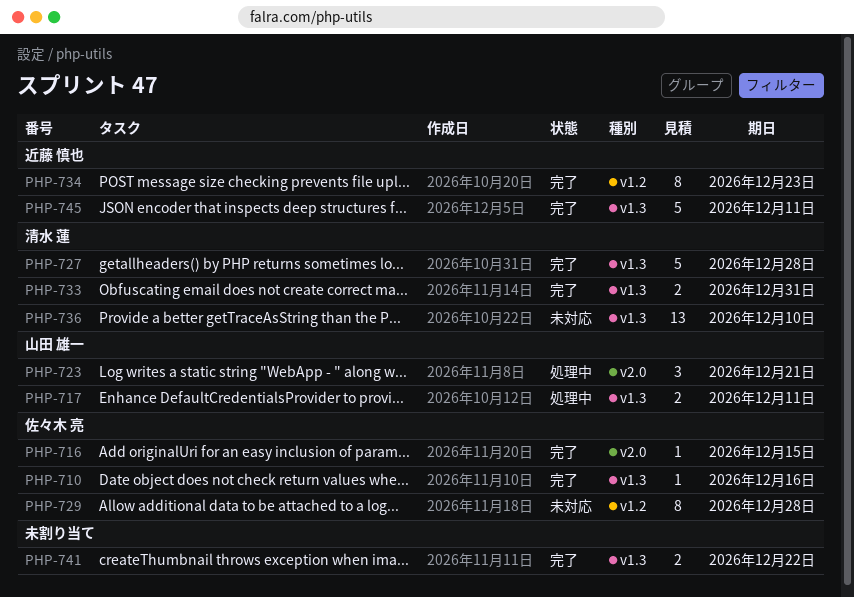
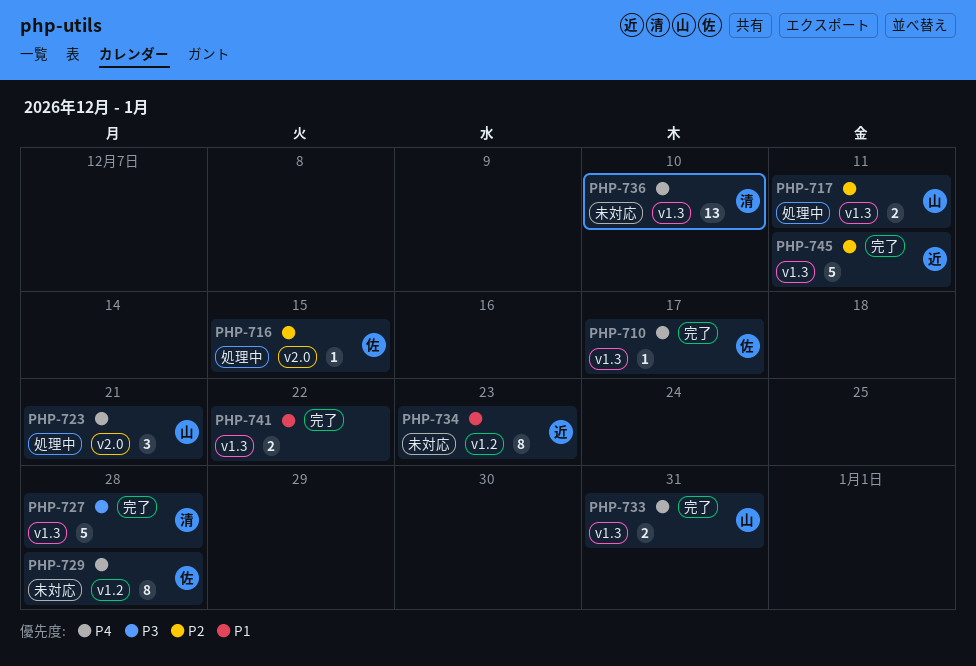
PHP-710, due: Dec 16 -> Dec 17
PHP-716, status: 完了 -> 処理中
PHP-733, owner: 清水 蓮 -> 山田 雄一
PHP-734, status: 完了 -> 未対応

